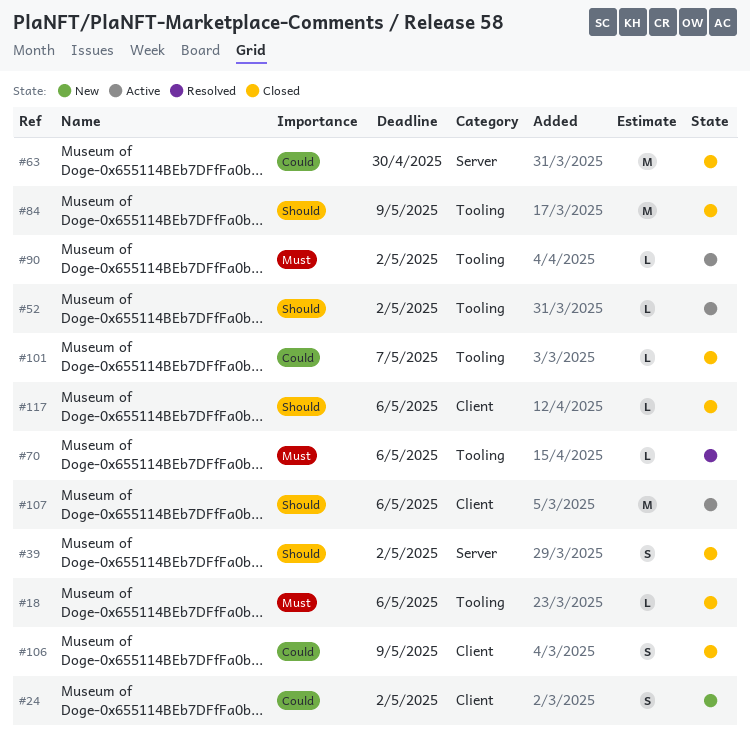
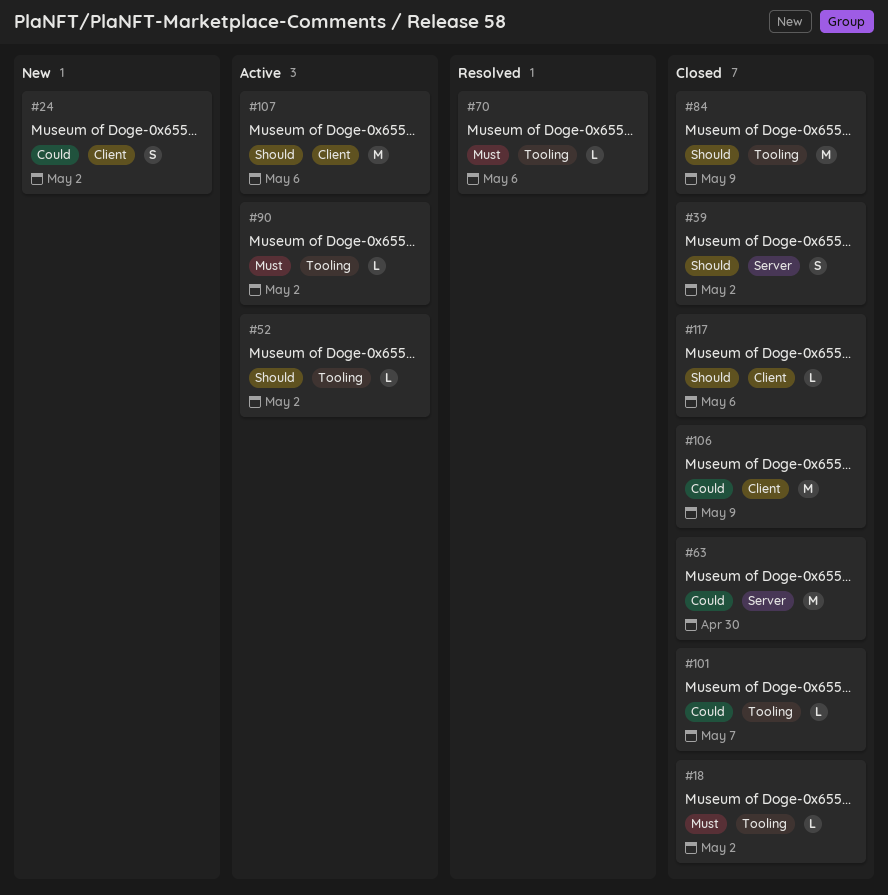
#18, due: May 6 -> May 2
#106, estimate: S -> M

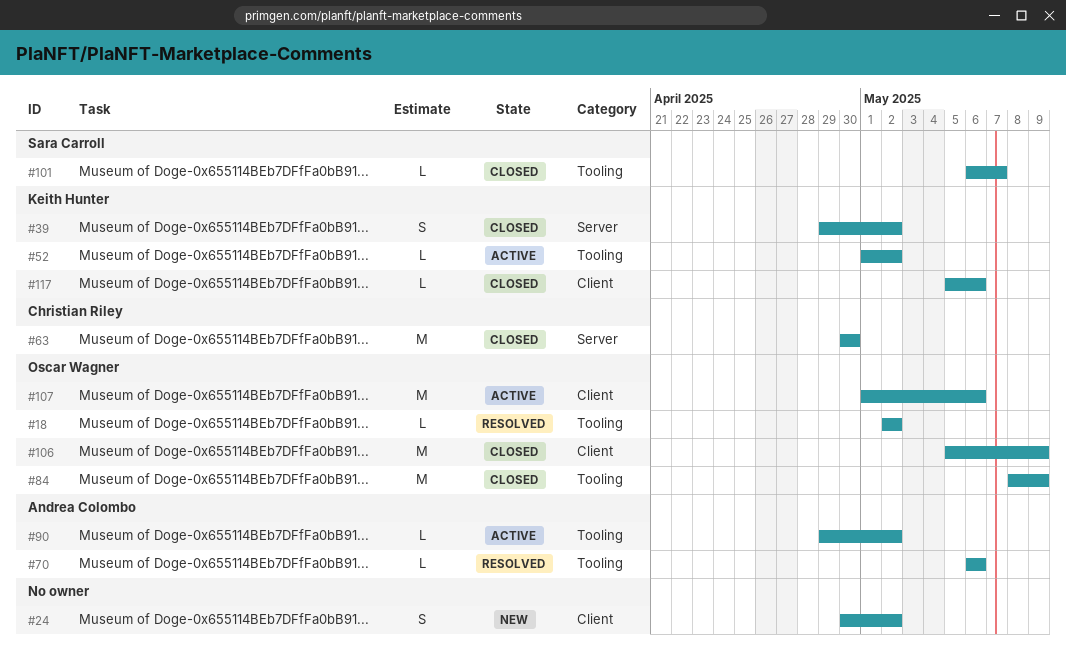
#18, status: Closed -> Resolved

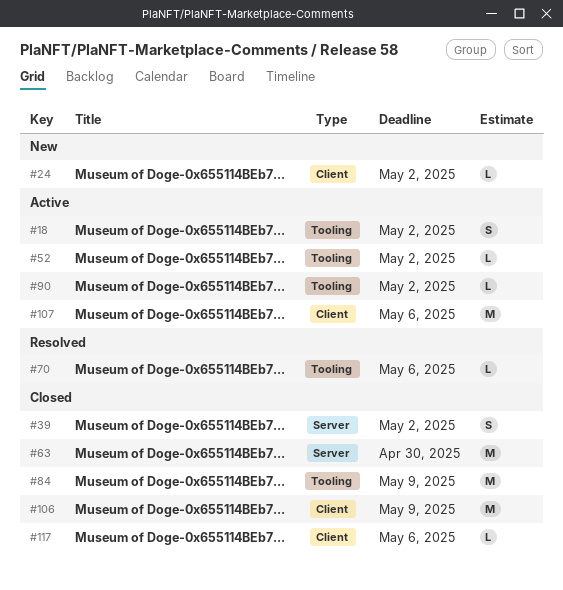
#18, status: Resolved -> Active
#18, estimate: L -> S
#24, estimate: S -> L
#101: present -> none

